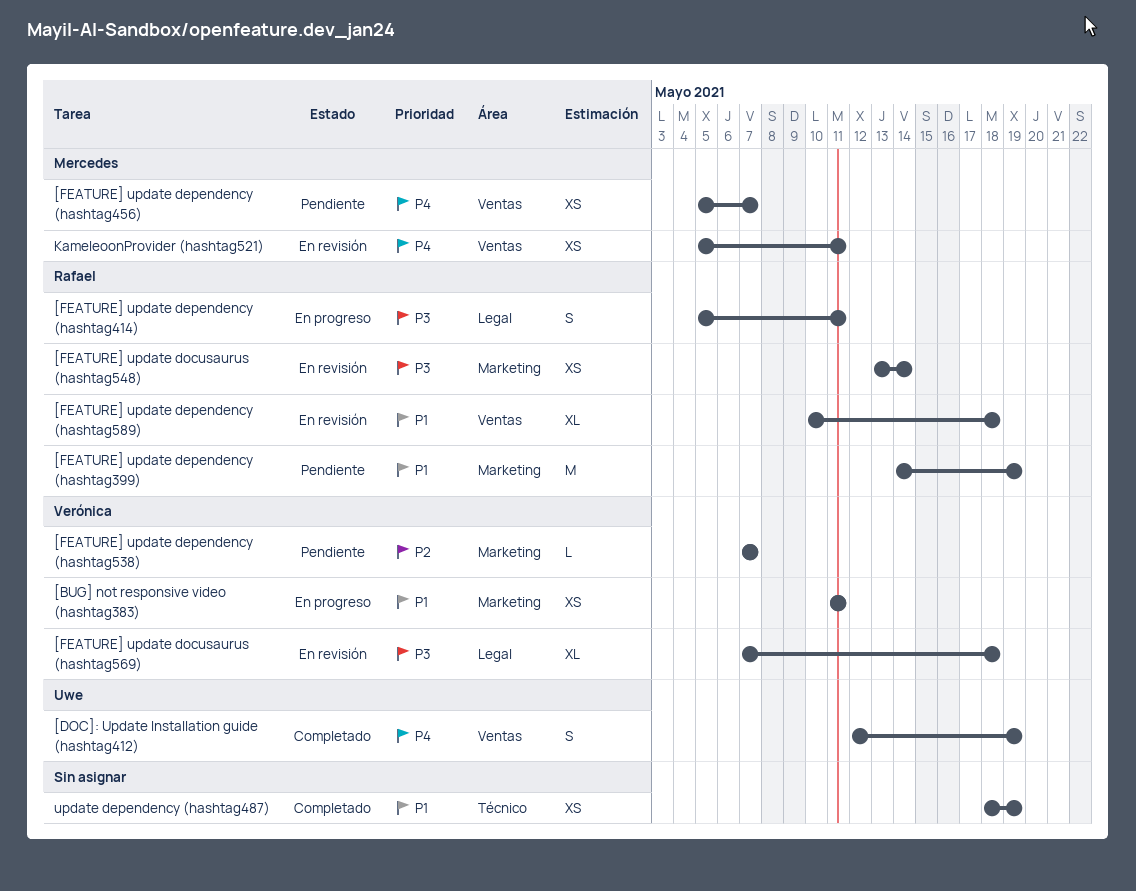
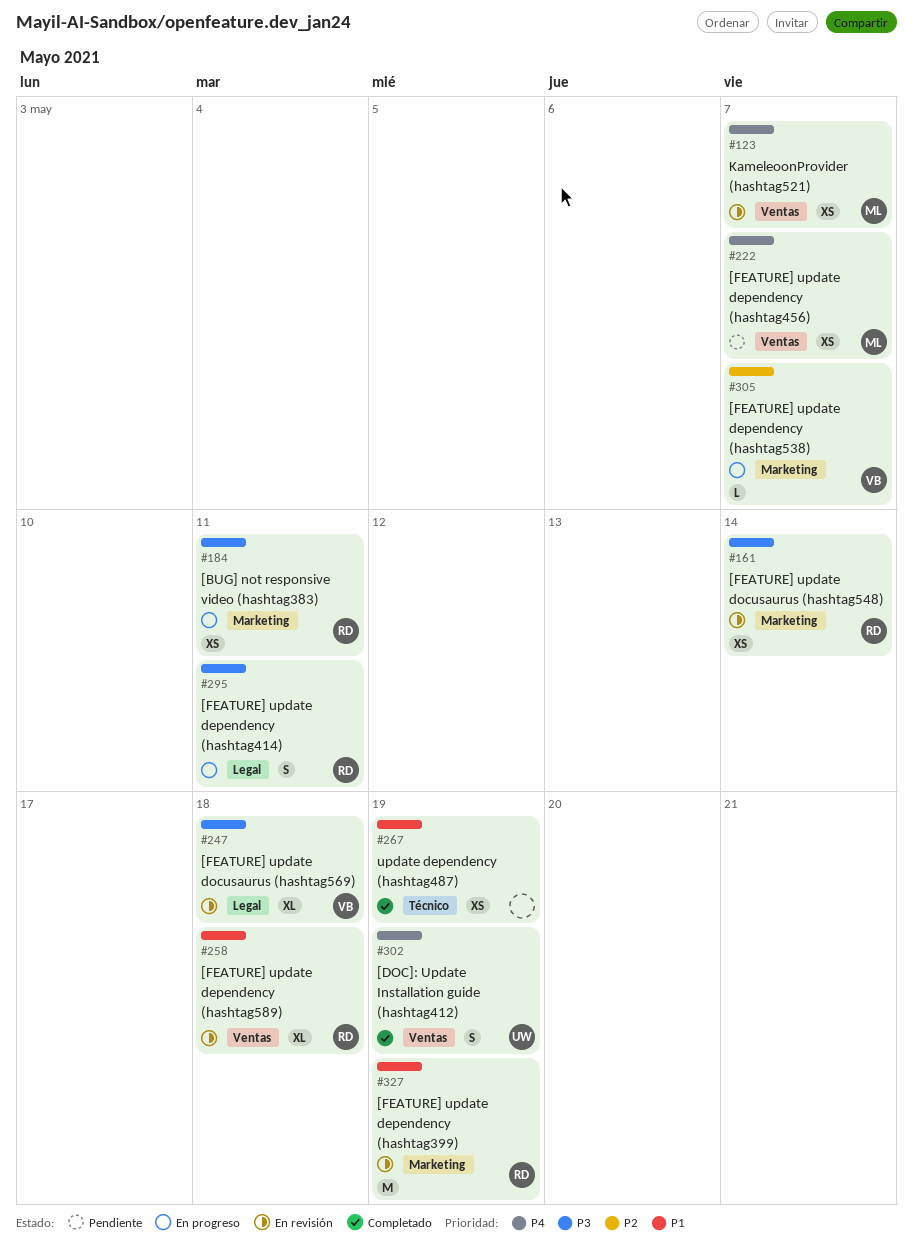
[BUG] not responsive video (hashtag383), owner: Verónica -> Rafael
[BUG] not responsive video (hashtag383), priority: P1 -> P3
[FEATURE] update dependency (hashtag399), status: Pendiente -> En revisión
[FEATURE] update dependency (hashtag538), status: Pendiente -> En progreso
KameleoonProvider (hashtag521), due: May 11 -> May 7

